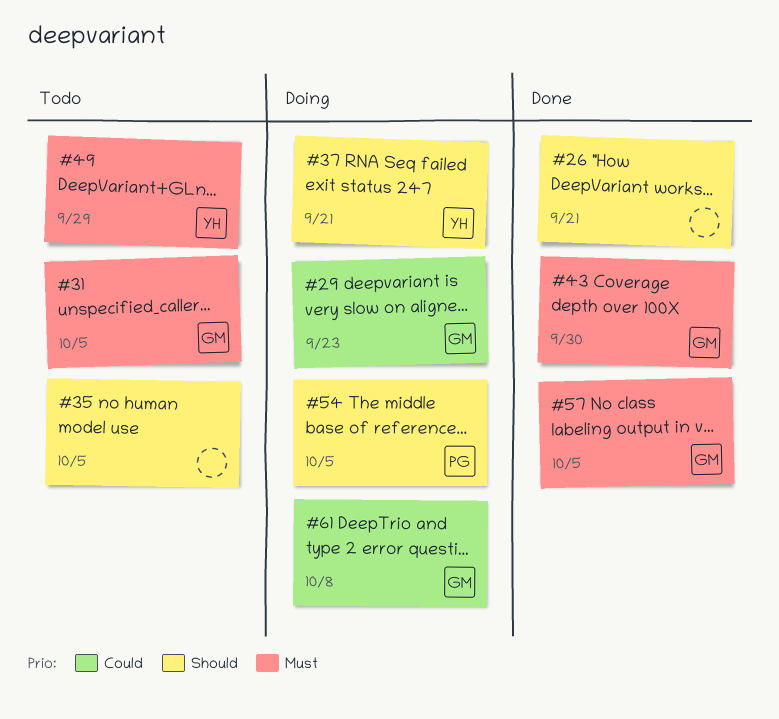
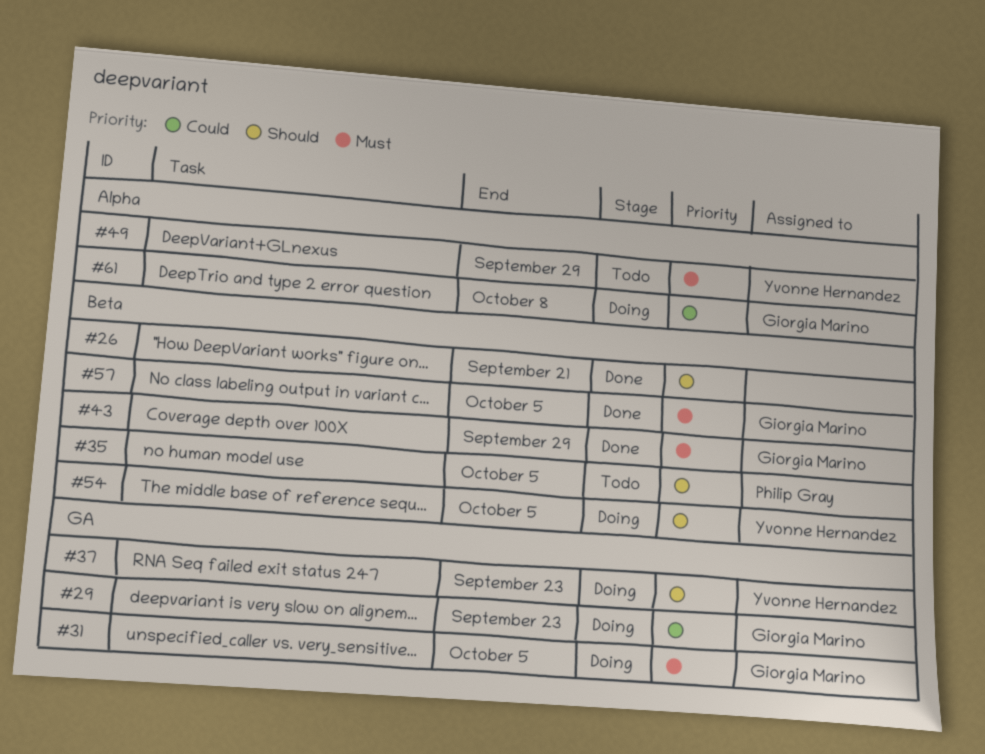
#31, status: Todo -> Doing
#35, owner: none -> Philip Gray
#37, due: Sep 21 -> Sep 23
#43, due: Sep 30 -> Sep 29
#54, owner: Philip Gray -> Yvonne Hernandez

